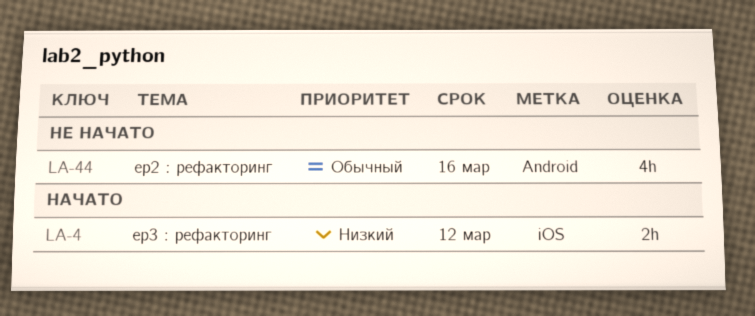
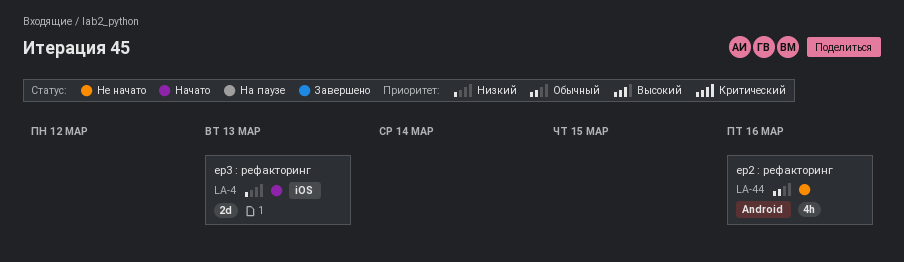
LA-4, estimate: 2h -> 2d
LA-4, due: Mar 12 -> Mar 13

